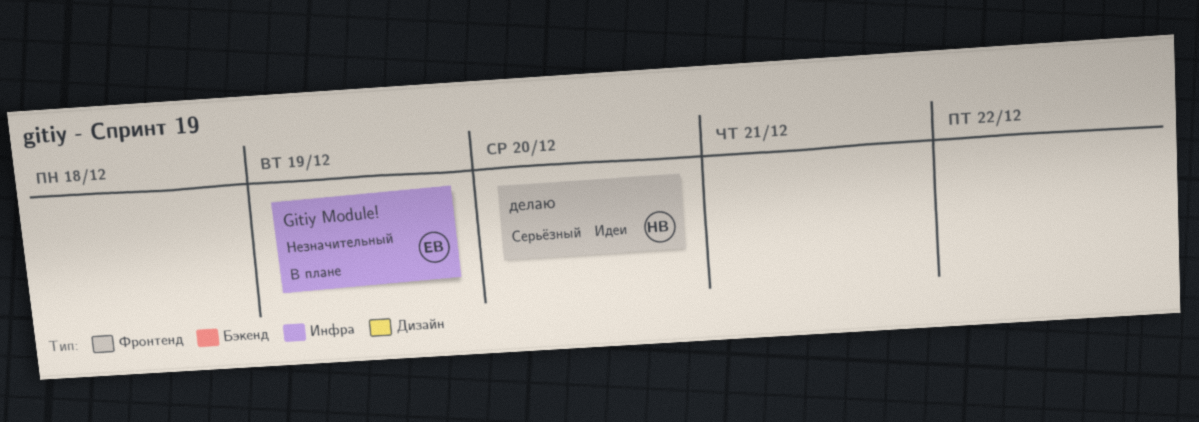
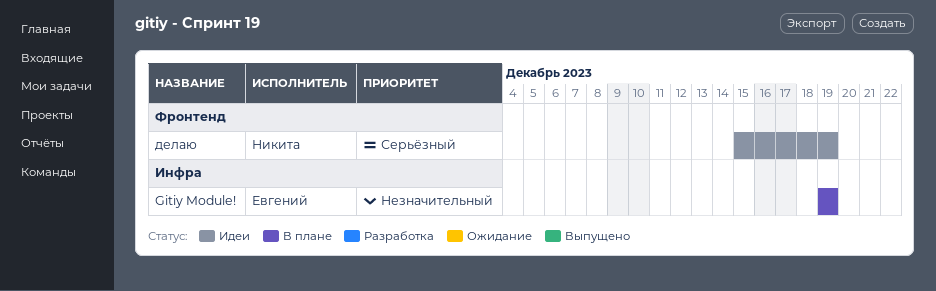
делаю, due: Dec 20 -> Dec 19

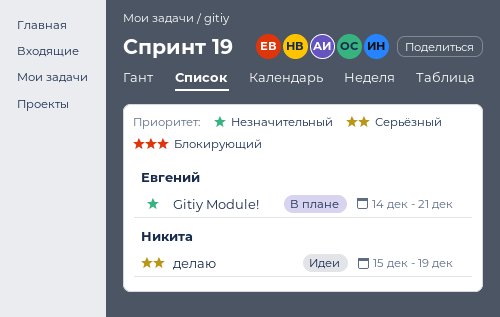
Gitiy Module!, start: Dec 19 -> Dec 14
Gitiy Module!, due: Dec 19 -> Dec 21

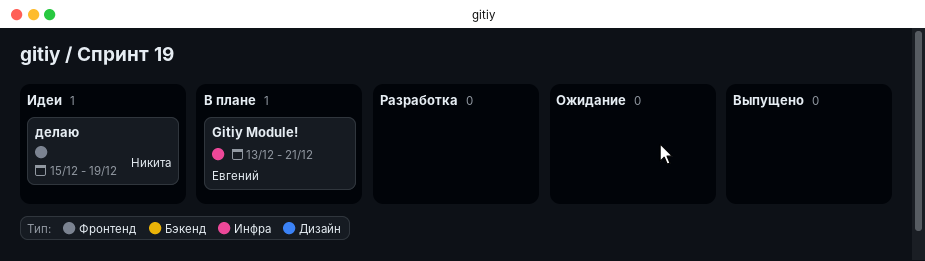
Gitiy Module!, start: Dec 14 -> Dec 13

